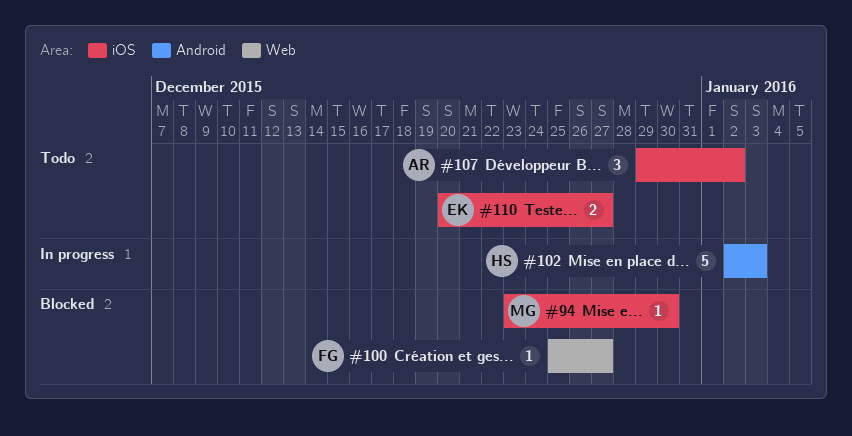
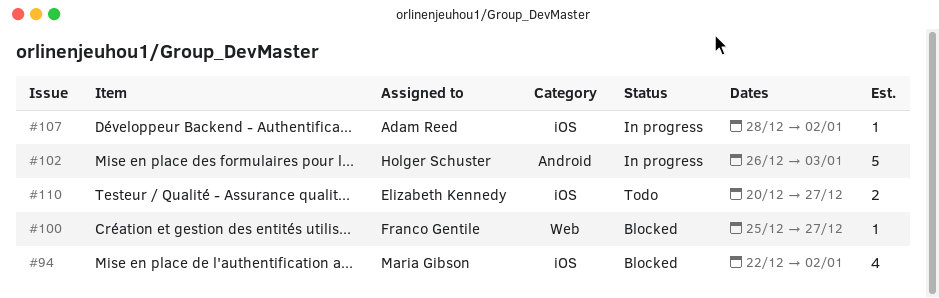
#94, estimate: 1 -> 4
#94, start: Dec 23 -> Dec 22
#94, due: Dec 30 -> Jan 2
#102, start: Jan 2 -> Dec 26
#107, status: Todo -> In progress
#107, estimate: 3 -> 1
#107, start: Dec 29 -> Dec 28

